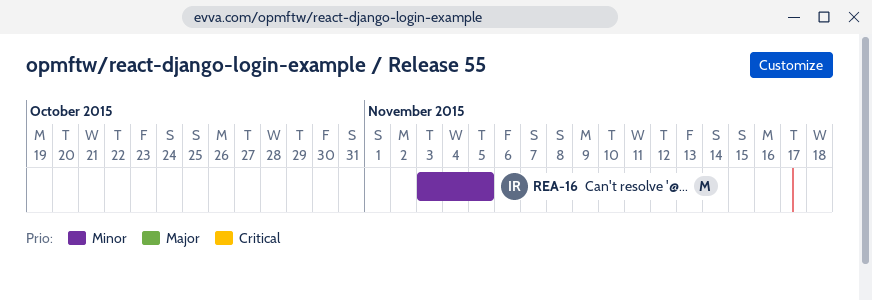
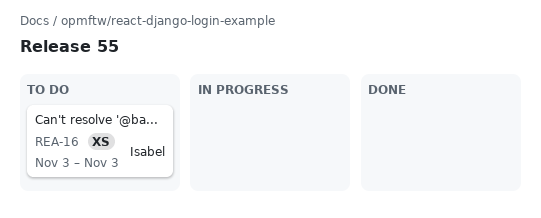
REA-16, estimate: M -> XS
REA-16, due: Nov 5 -> Nov 3

